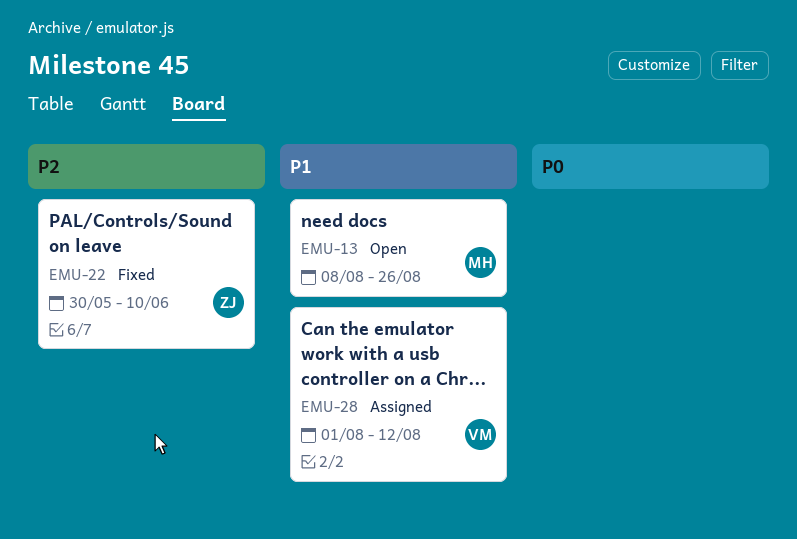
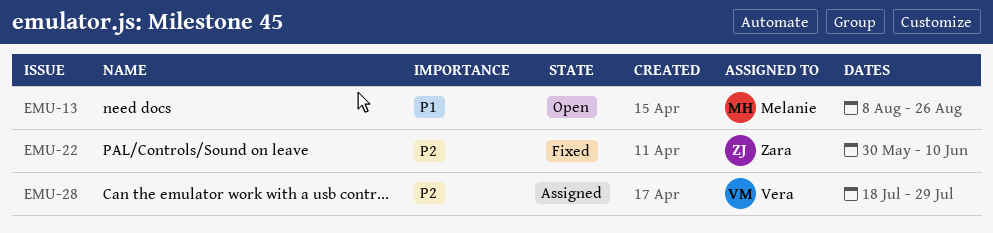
EMU-28, priority: P1 -> P2
EMU-28, start: Aug 1 -> Jul 18
EMU-28, due: Aug 12 -> Jul 29

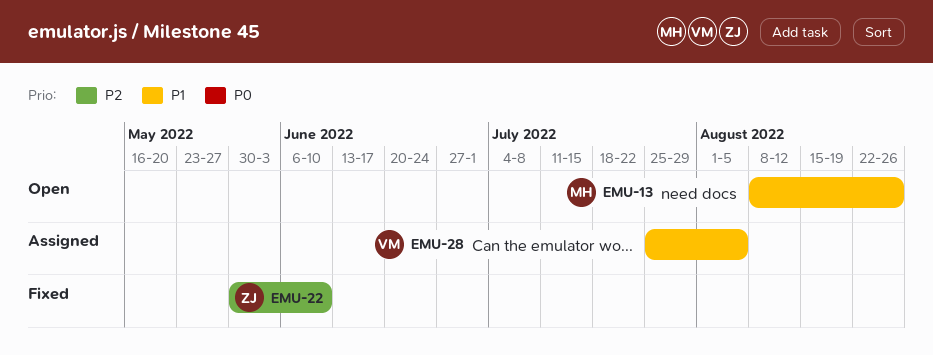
EMU-28, priority: P2 -> P1
EMU-28, start: Jul 18 -> Jul 25
EMU-28, due: Jul 29 -> Aug 5

